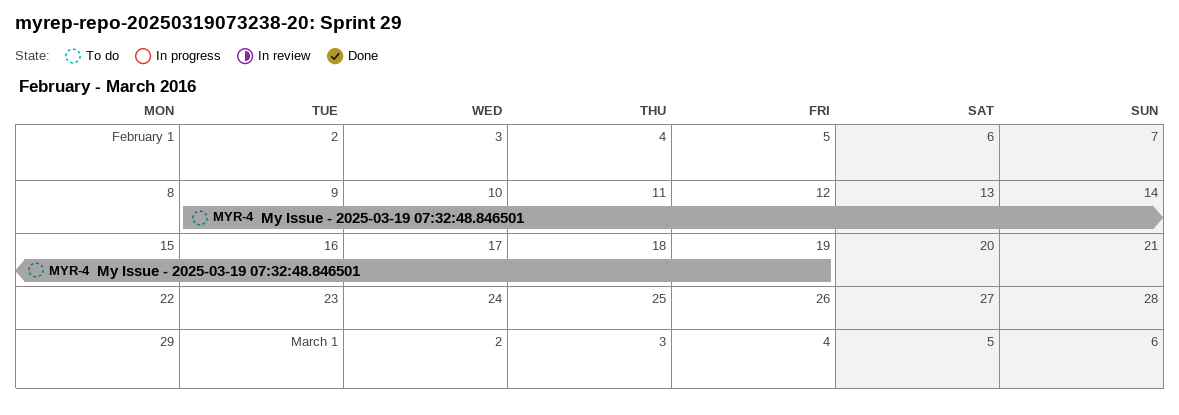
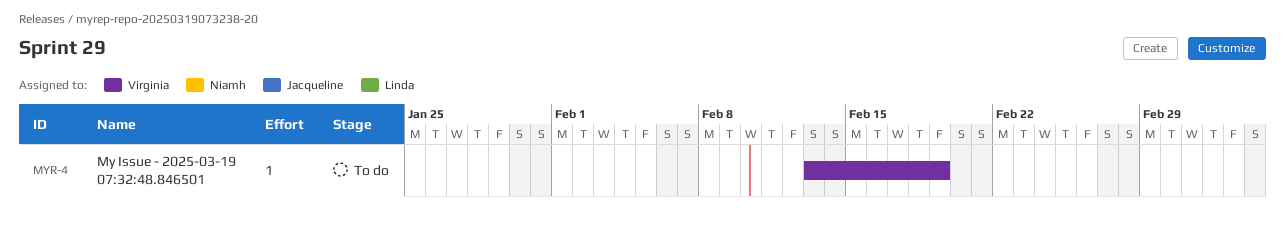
MYR-4, start: Feb 9 -> Feb 13

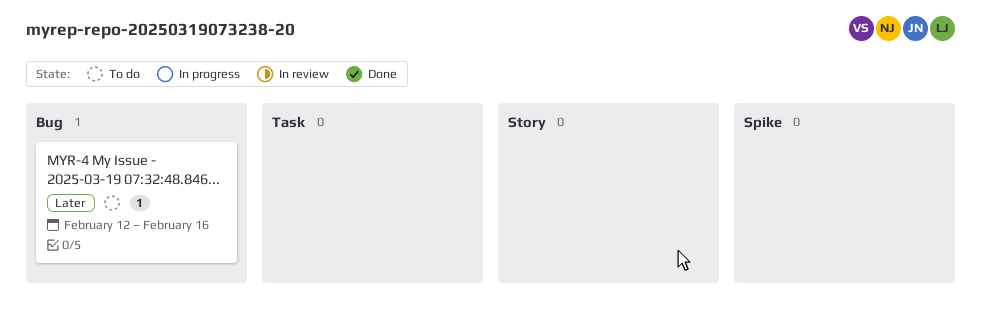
MYR-4, start: Feb 13 -> Feb 12
MYR-4, due: Feb 19 -> Feb 16

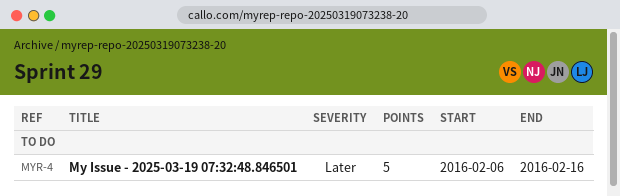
MYR-4, estimate: 1 -> 5
MYR-4, start: Feb 12 -> Feb 6

